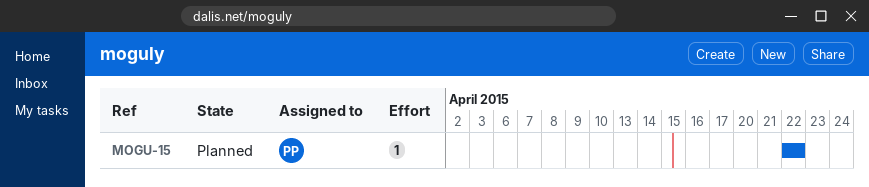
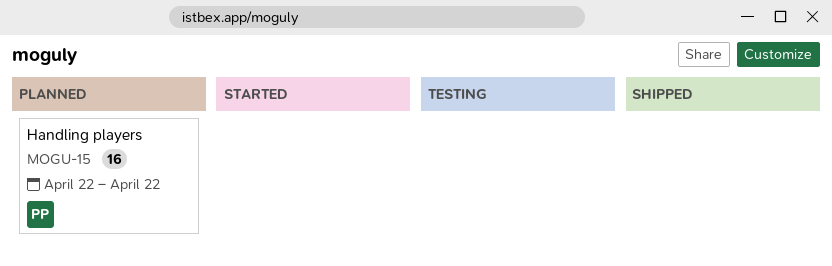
MOGU-15, estimate: 1 -> 16

